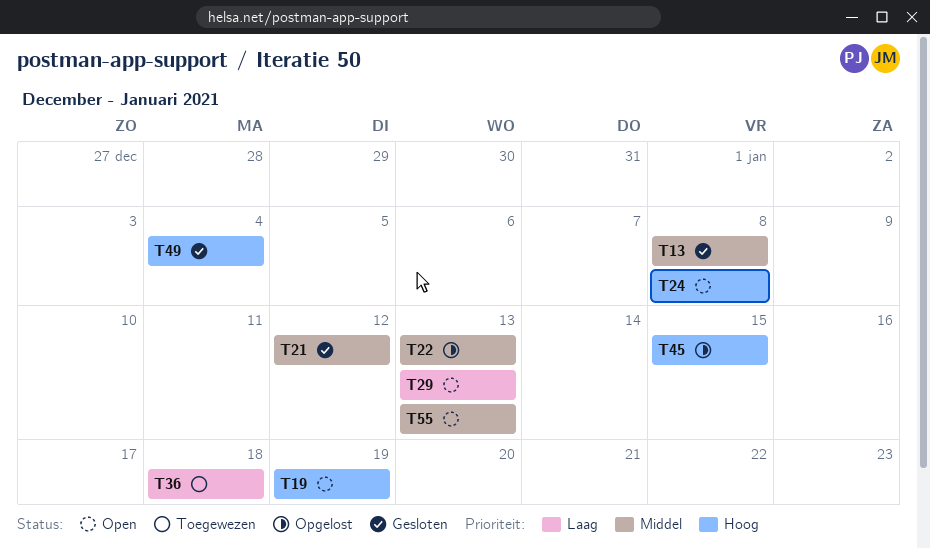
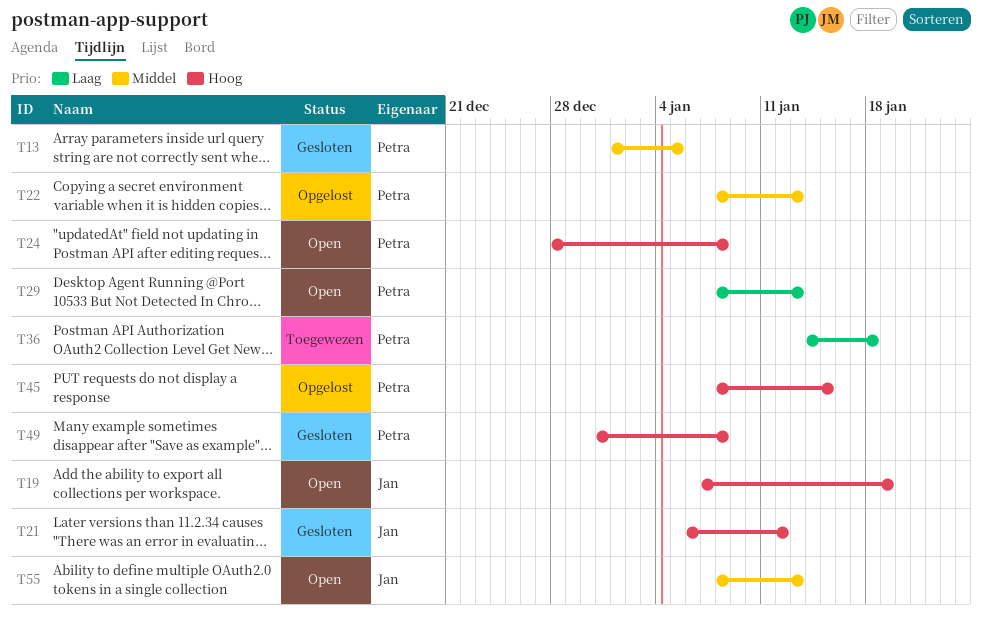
T13, due: Jan 8 -> Jan 5
T21, priority: Middel -> Hoog
T49, due: Jan 4 -> Jan 8

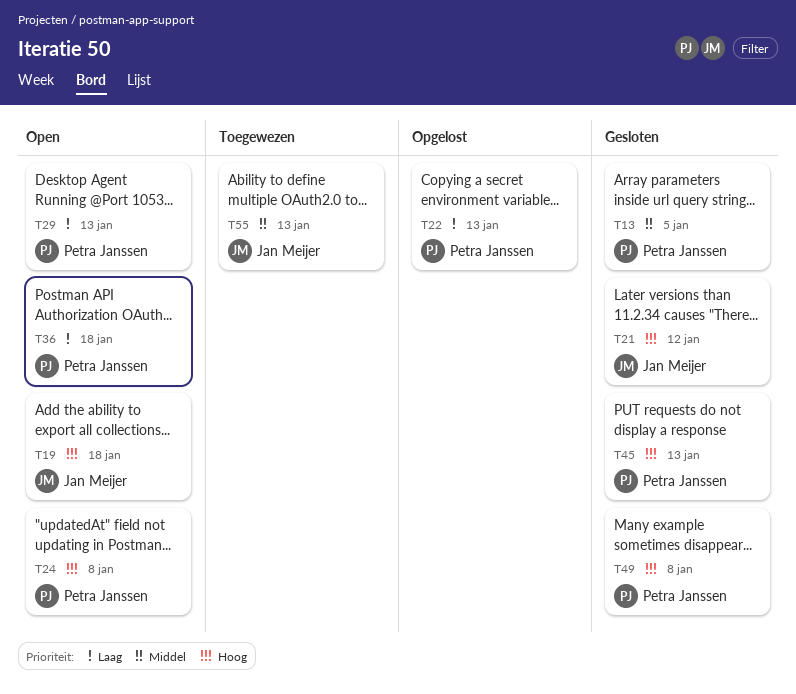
T19, due: Jan 19 -> Jan 18
T22, priority: Middel -> Laag
T36, status: Toegewezen -> Open
T45, status: Opgelost -> Gesloten
T45, due: Jan 15 -> Jan 13
T55, status: Open -> Toegewezen

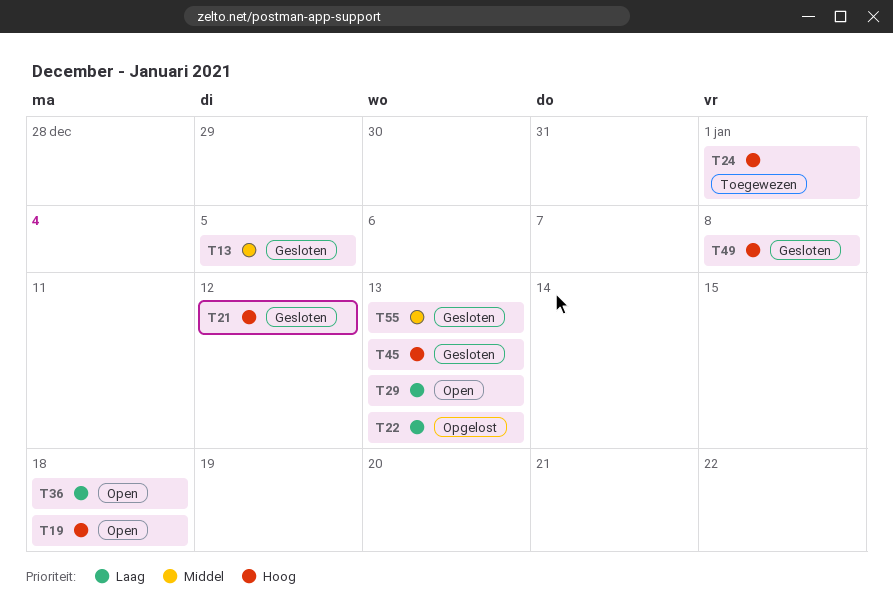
T24, status: Open -> Toegewezen
T24, due: Jan 8 -> Jan 1
T55, status: Toegewezen -> Gesloten

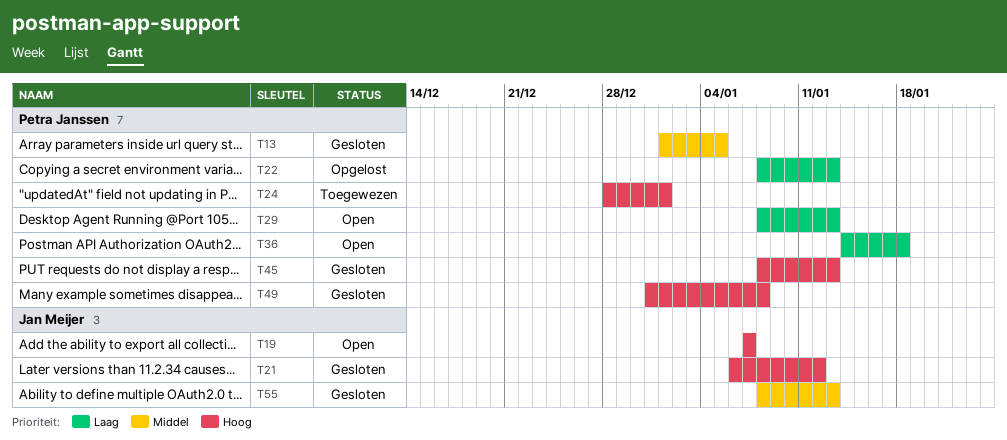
T19, due: Jan 18 -> Jan 7

